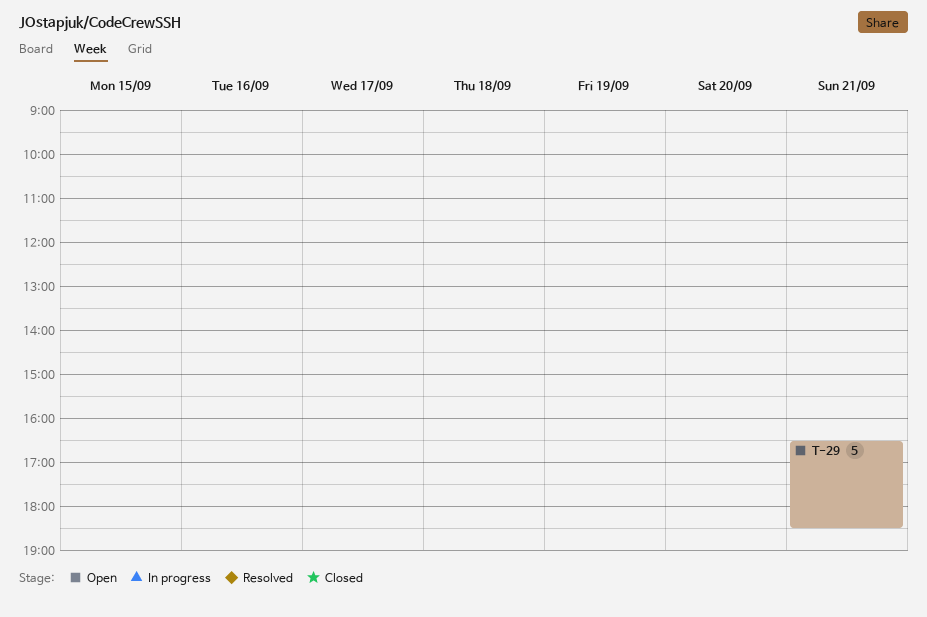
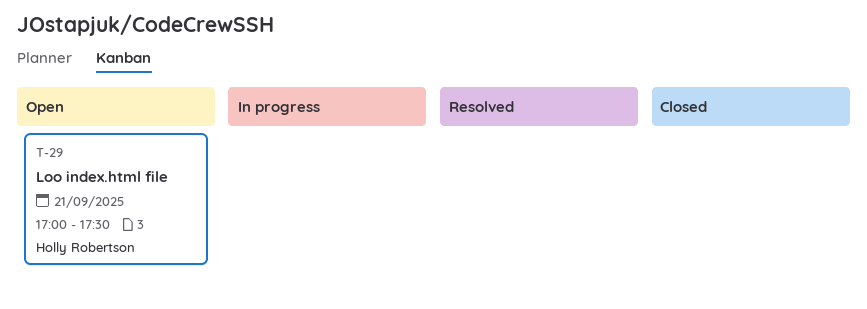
T-29, begins: 16:30 -> 17:00
T-29, ends: 18:30 -> 17:30

